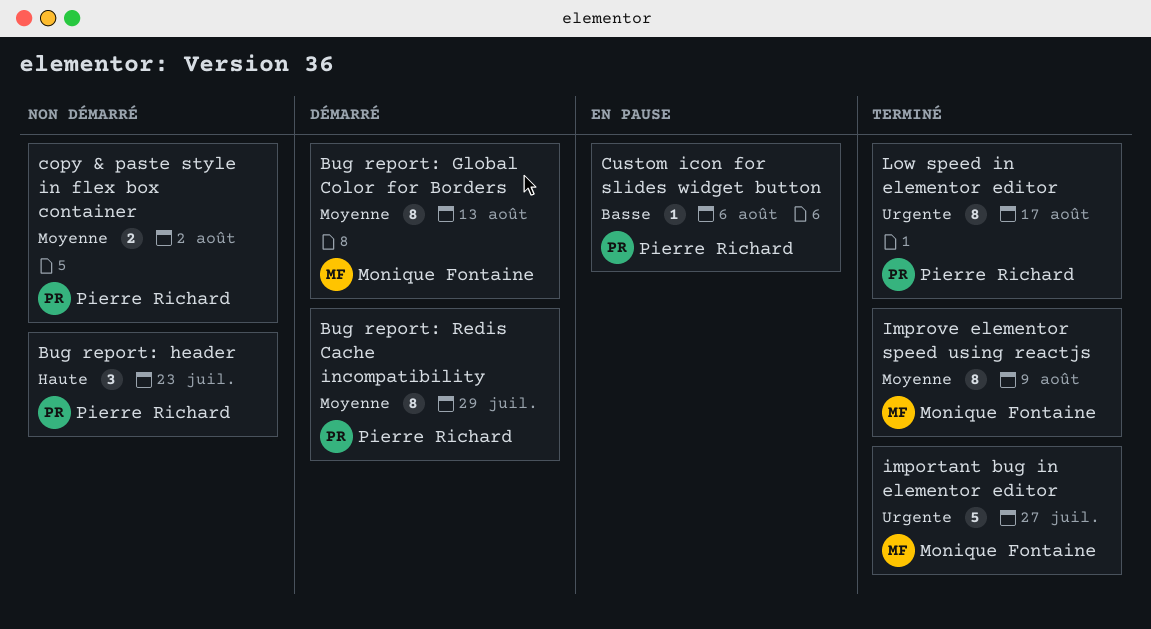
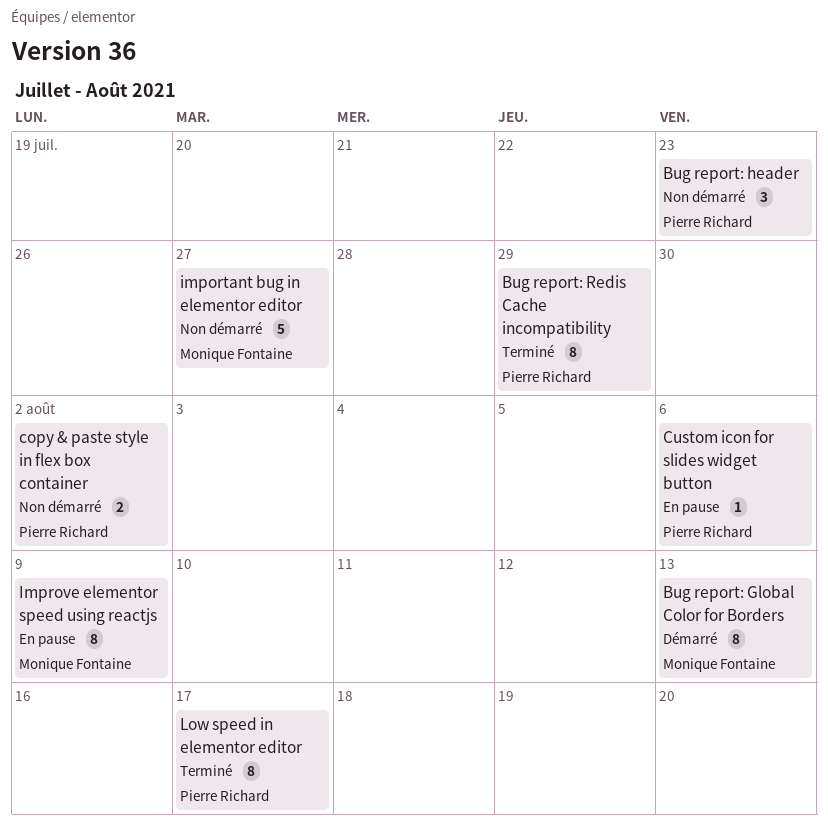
Bug report: Redis Cache incompatibility, status: Démarré -> Terminé
important bug in elementor editor, status: Terminé -> Non démarré
Improve elementor speed using reactjs, status: Terminé -> En pause

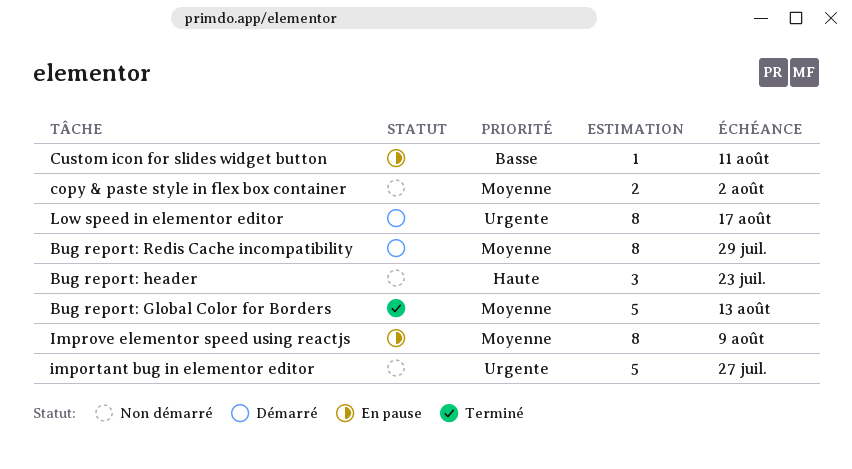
Bug report: Global Color for Borders, status: Démarré -> Terminé
Bug report: Global Color for Borders, estimate: 8 -> 5
Bug report: Redis Cache incompatibility, status: Terminé -> Démarré
Custom icon for slides widget button, due: Aug 6 -> Aug 11
Low speed in elementor editor, status: Terminé -> Démarré

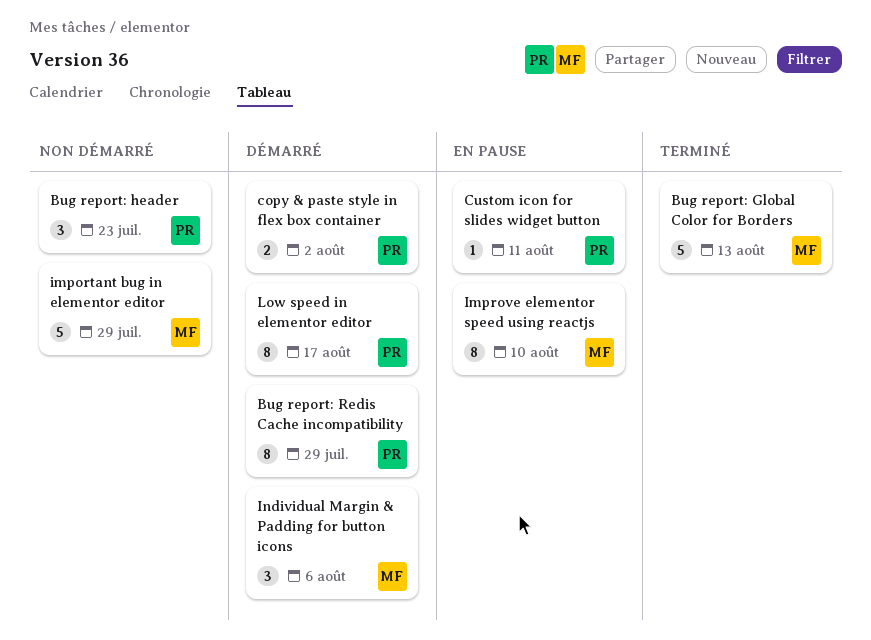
copy & paste style in flex box container, status: Non démarré -> Démarré
important bug in elementor editor, due: Jul 27 -> Jul 29
Improve elementor speed using reactjs, due: Aug 9 -> Aug 10
Individual Margin & Padding for button icons: none -> present

